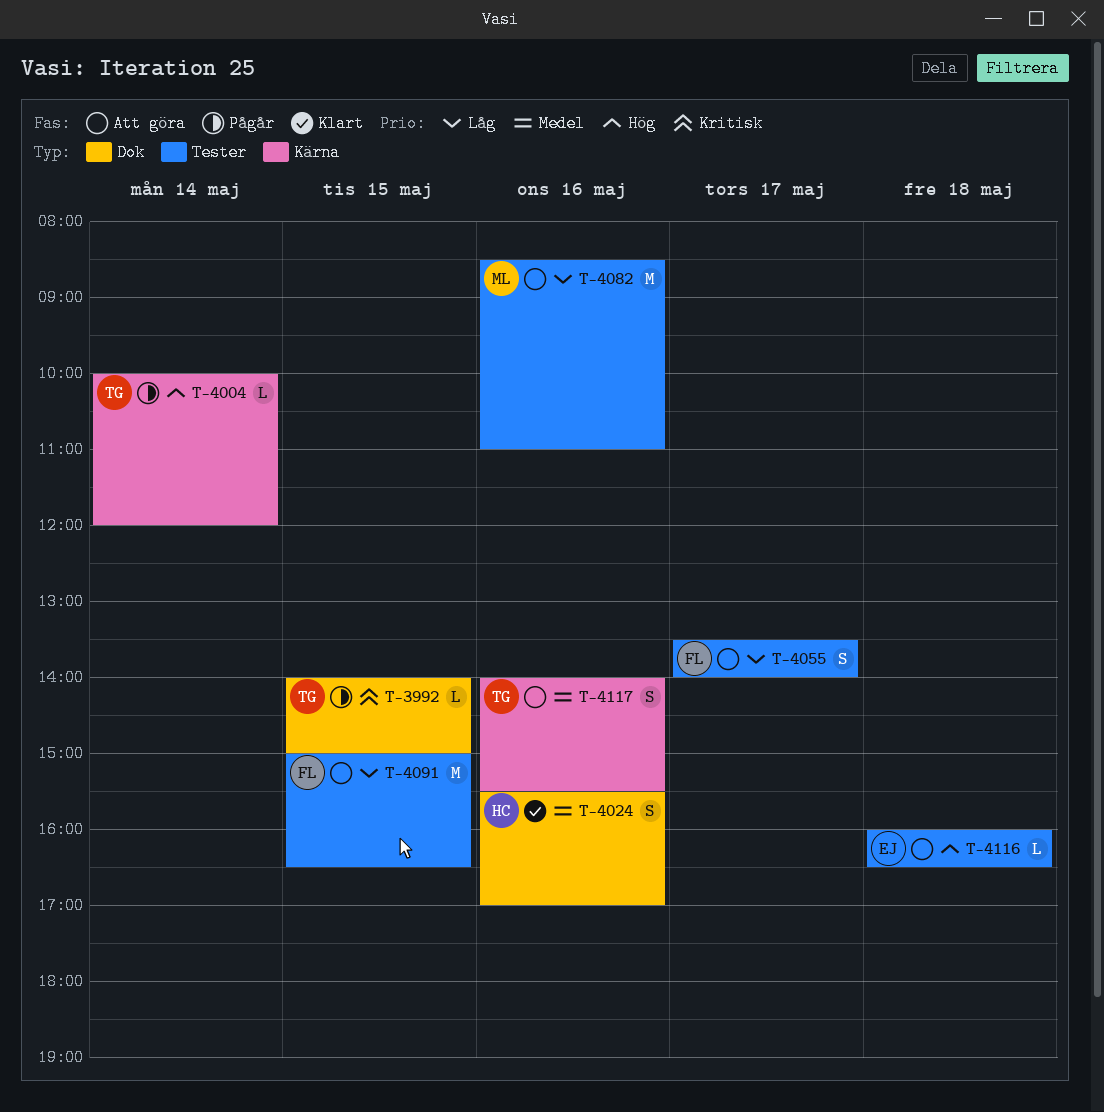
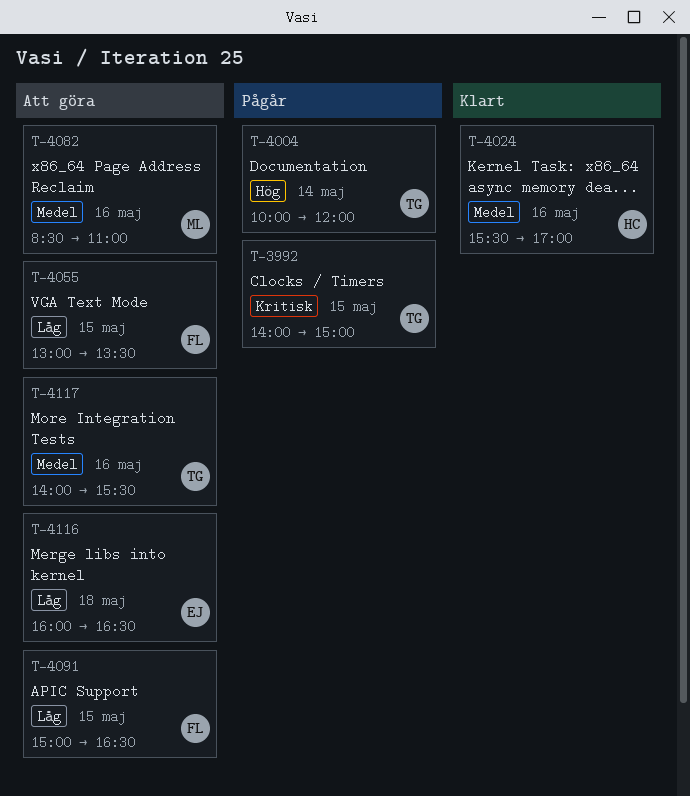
T-4055, day: May 17 -> May 15
T-4055, begins: 13:30 -> 13:00
T-4055, ends: 14:00 -> 13:30
T-4082, priority: Låg -> Medel
T-4116, priority: Hög -> Låg

